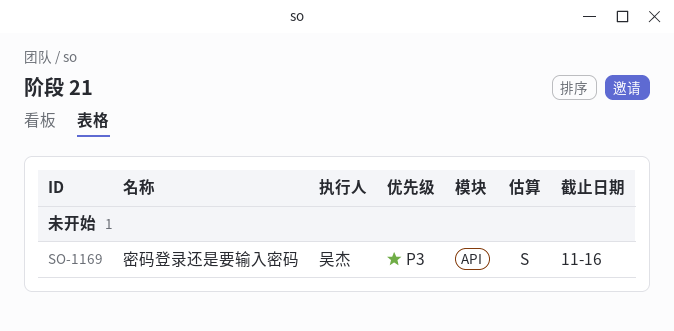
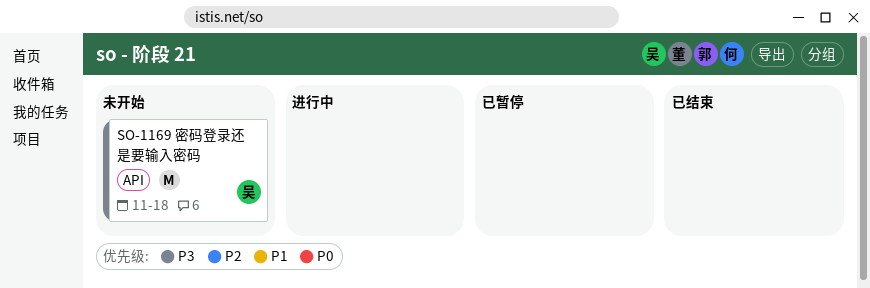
SO-1169, estimate: S -> M
SO-1169, due: Nov 16 -> Nov 18

